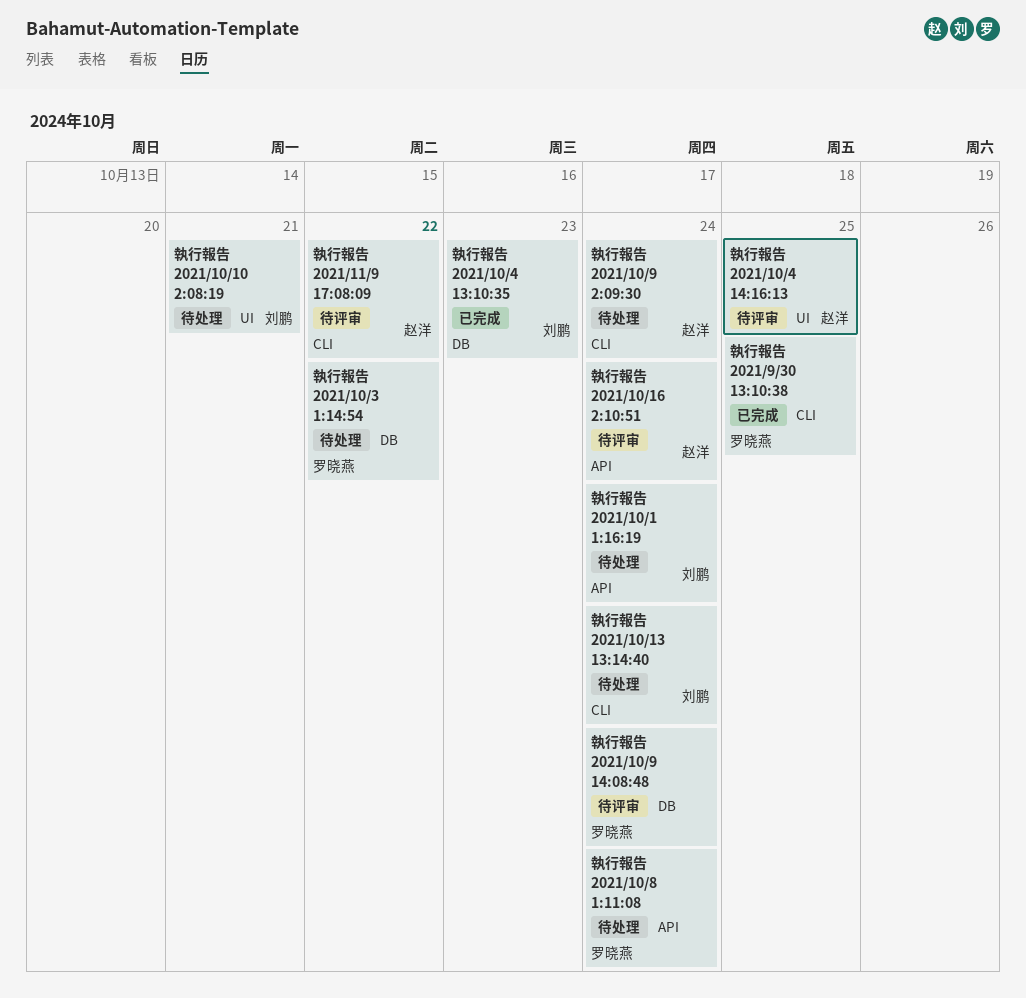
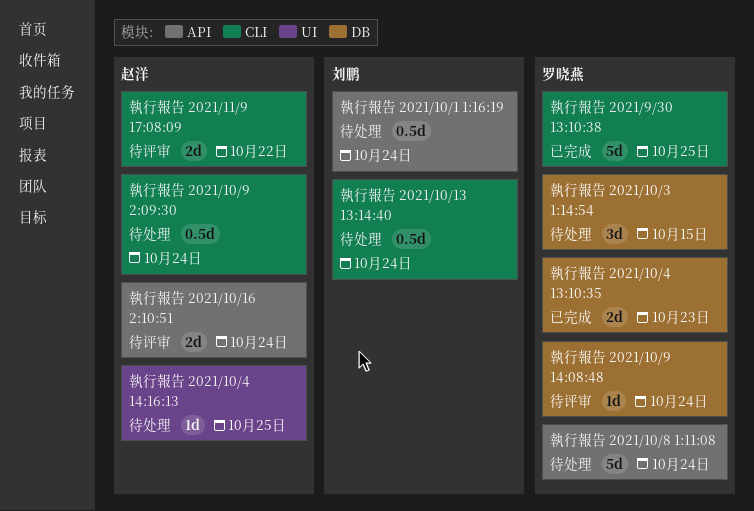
執行報告 2021/10/10 2:08:19: present -> none
執行報告 2021/10/3 1:14:54, due: Oct 22 -> Oct 15
執行報告 2021/10/4 13:10:35, owner: 刘鹏 -> 罗晓燕
執行報告 2021/10/4 14:16:13, status: 待评审 -> 待处理

